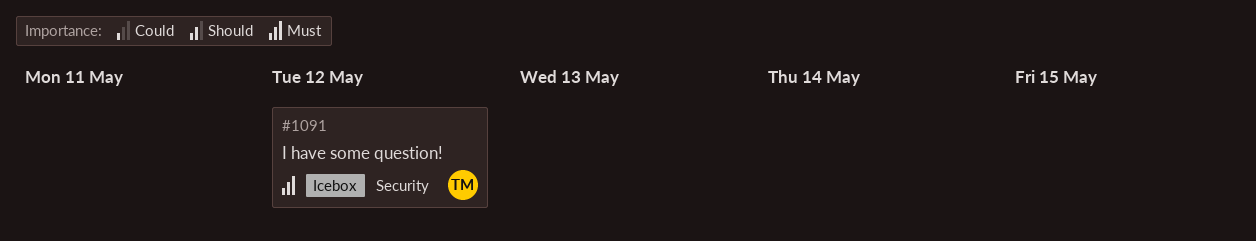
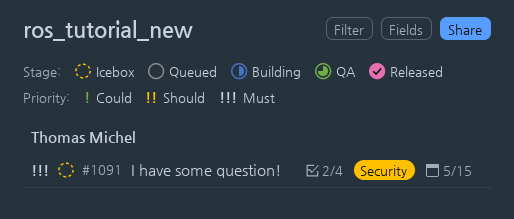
#1091, due: May 12 -> May 15

